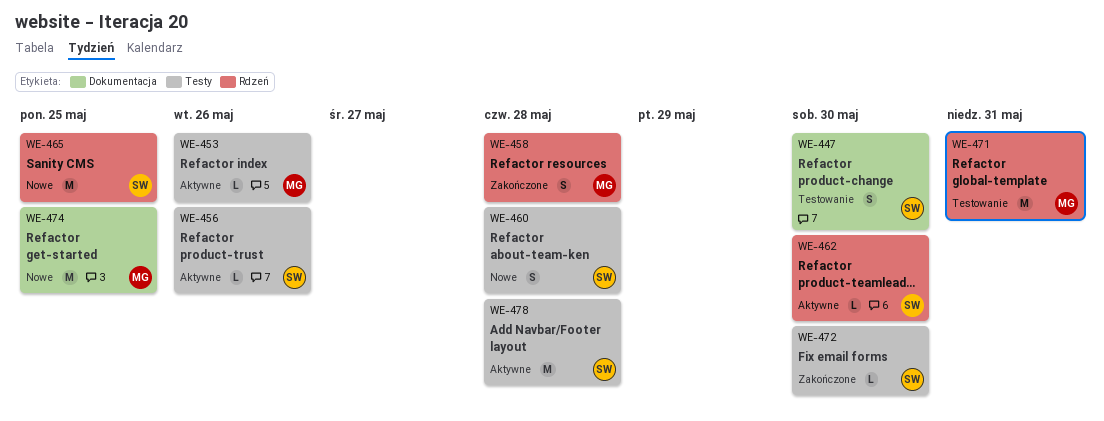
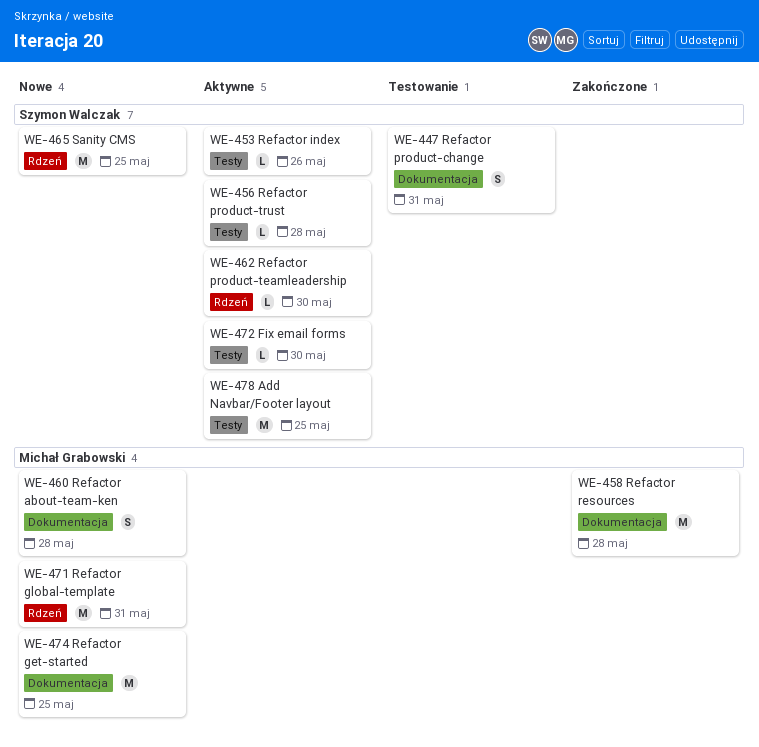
WE-447, due: May 30 -> May 31
WE-453, owner: Michał Grabowski -> Szymon Walczak
WE-456, due: May 26 -> May 28
WE-458, label: Rdzeń -> Dokumentacja
WE-458, estimate: S -> M
WE-460, owner: Szymon Walczak -> Michał Grabowski
WE-460, label: Testy -> Dokumentacja
WE-471, status: Testowanie -> Nowe
WE-472, status: Zakończone -> Aktywne
WE-478, due: May 28 -> May 25

